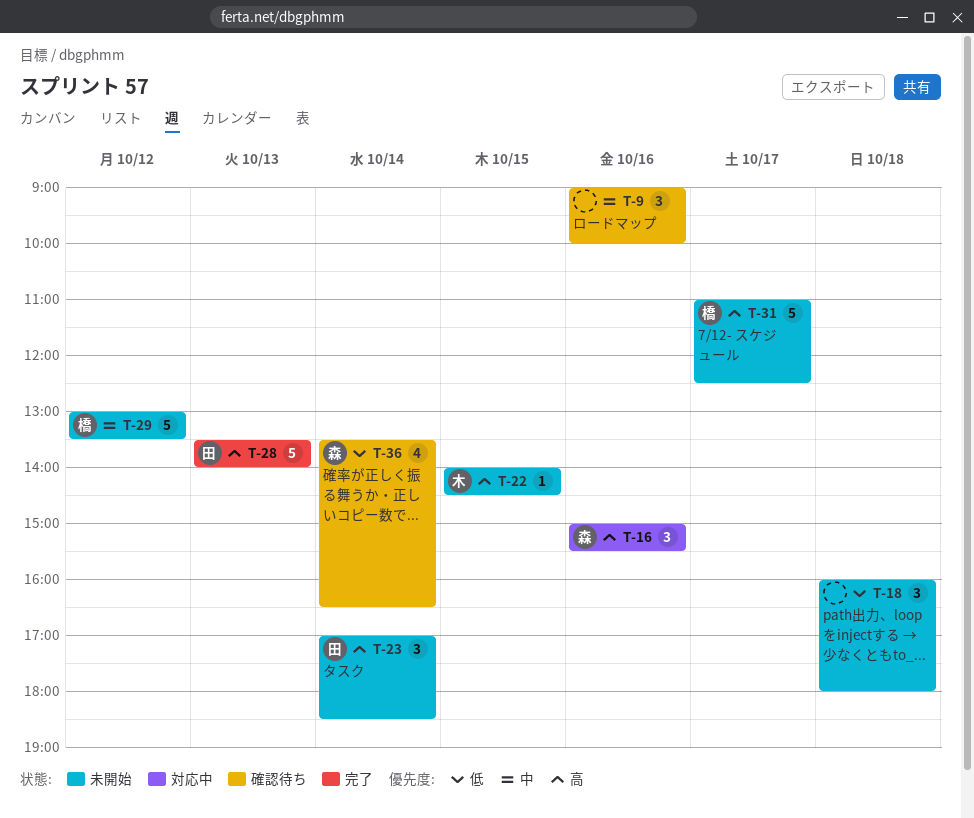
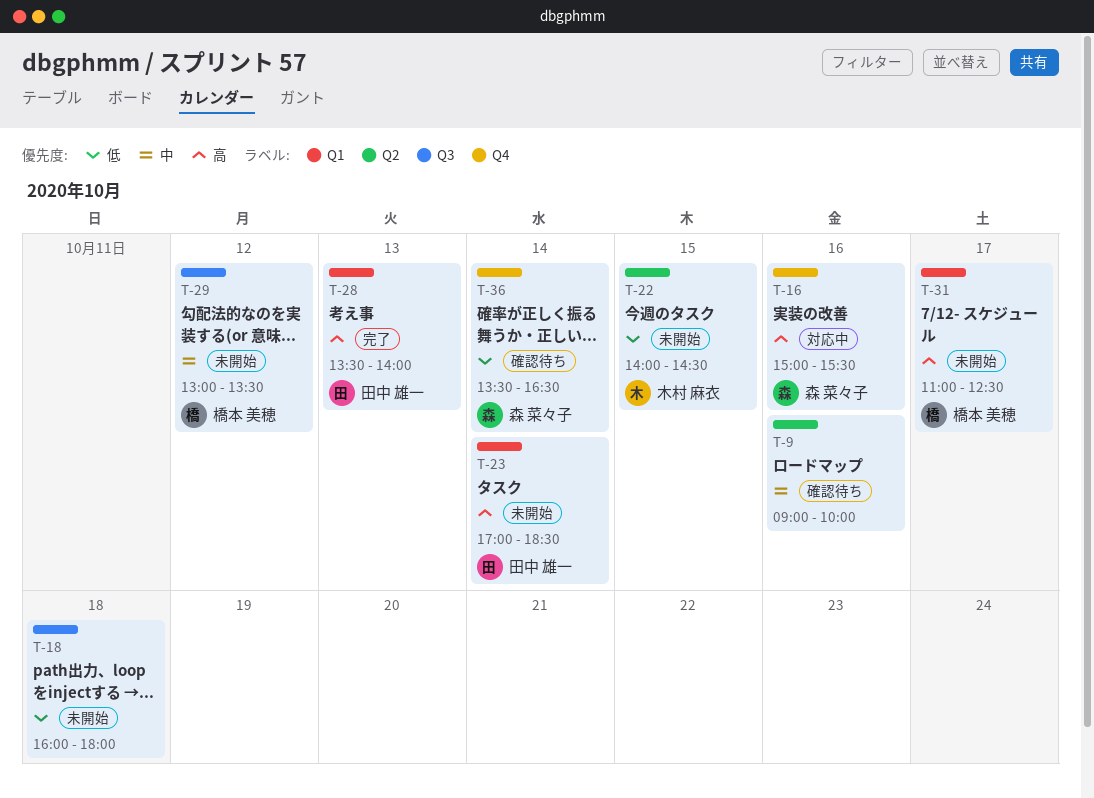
T-22, priority: 高 -> 低

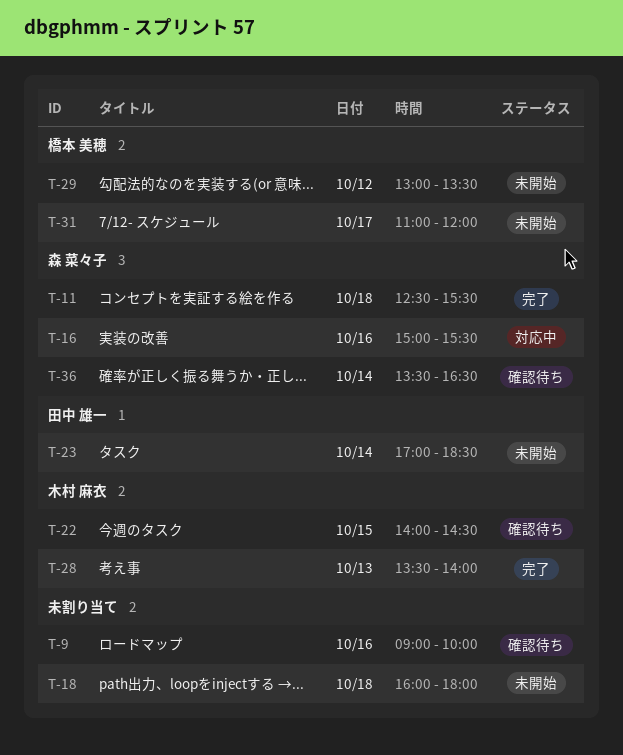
T-11: none -> present
T-22, status: 未開始 -> 確認待ち
T-28, owner: 田中 雄一 -> 木村 麻衣
T-31, ends: 12:30 -> 12:00

